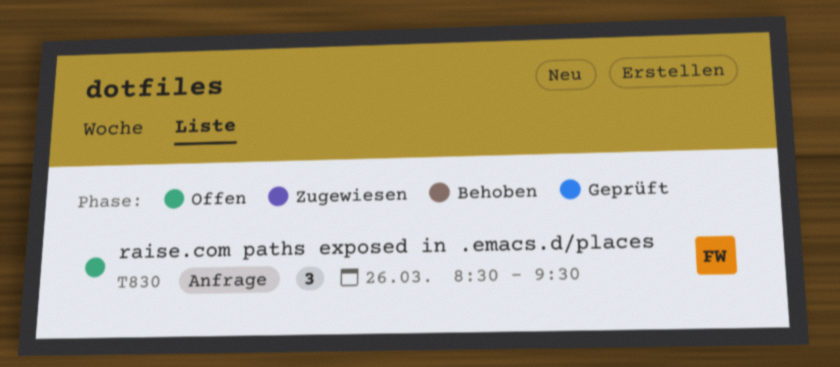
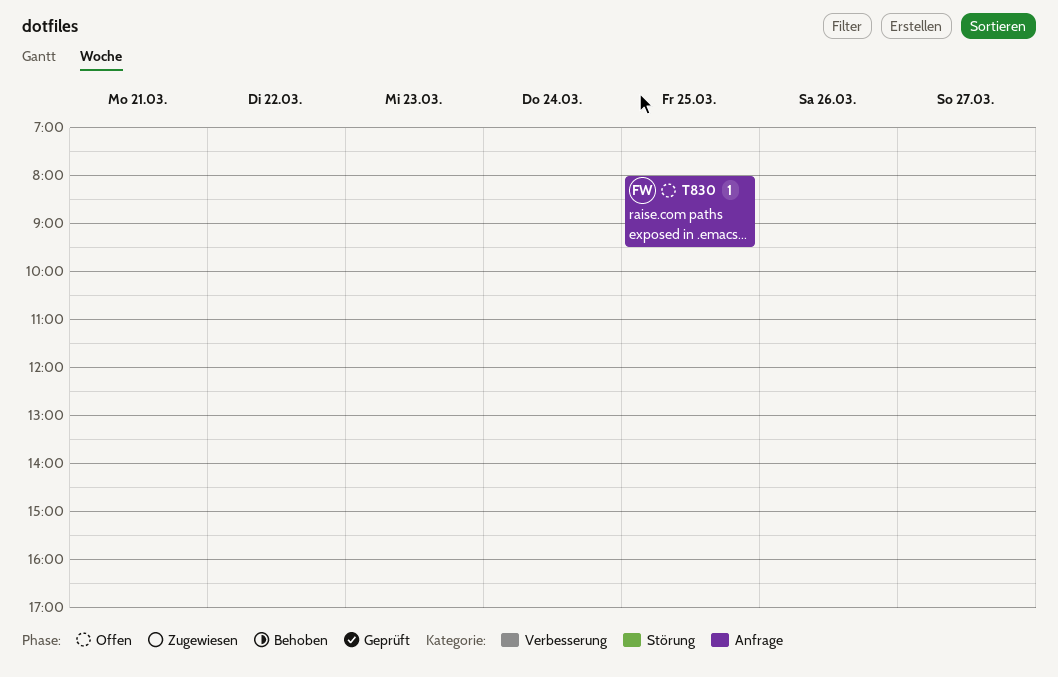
T830, estimate: 3 -> 1
T830, day: Mar 26 -> Mar 25
T830, begins: 08:30 -> 08:00

